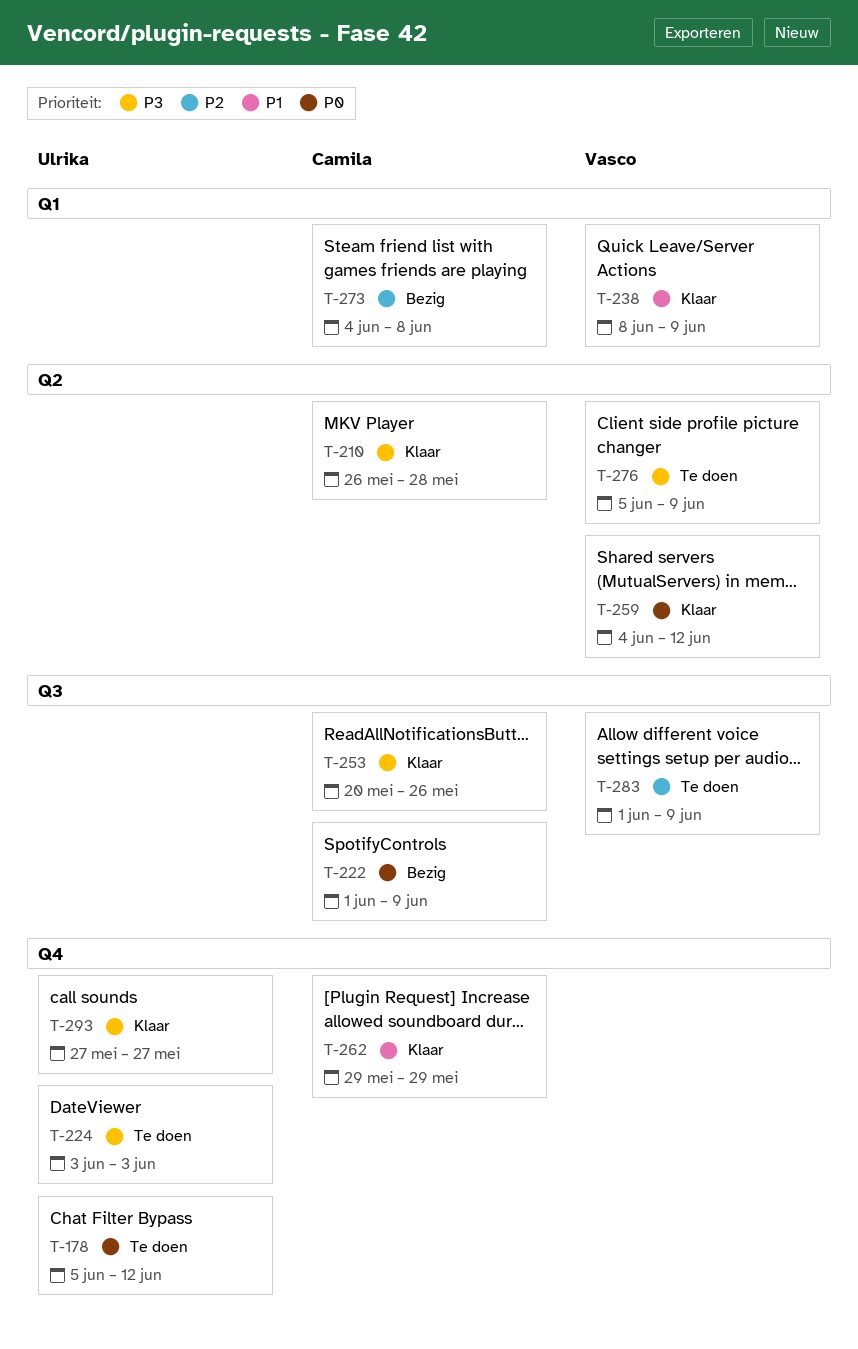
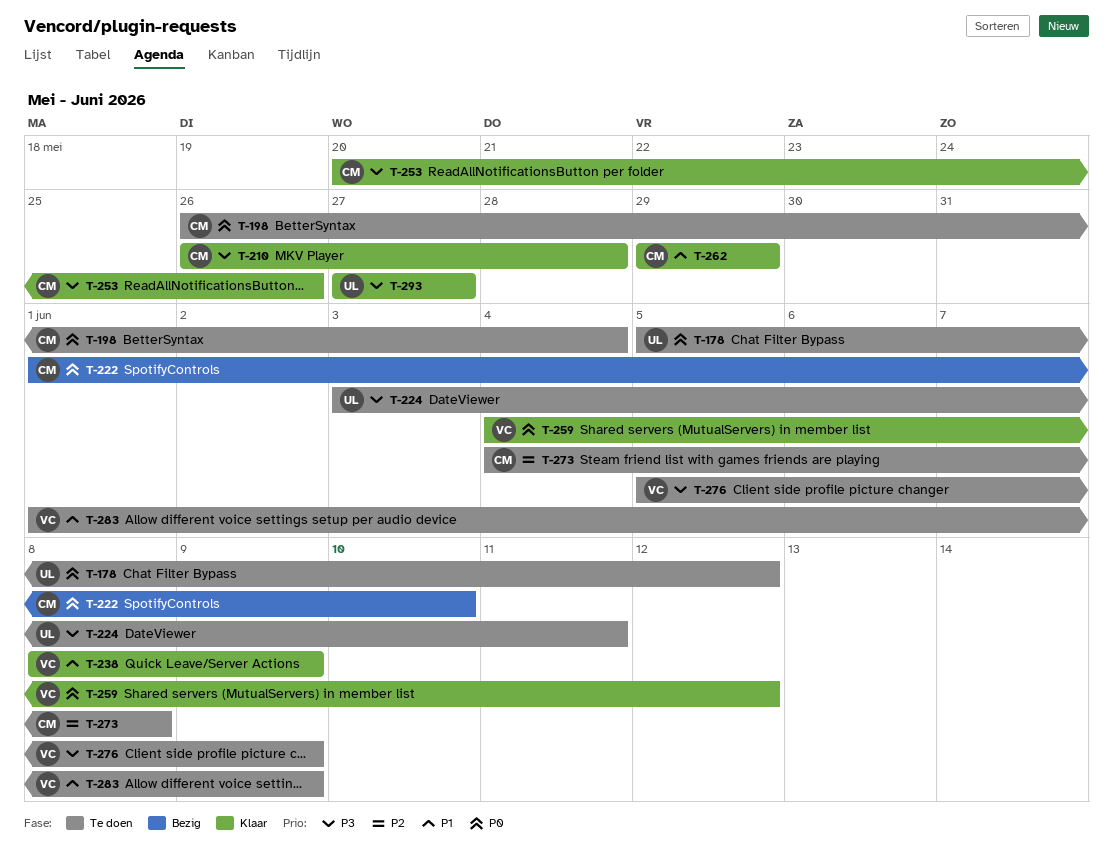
T-198: none -> present
T-222, due: Jun 9 -> Jun 10
T-224, due: Jun 3 -> Jun 11
T-273, status: Bezig -> Te doen
T-283, priority: P2 -> P1

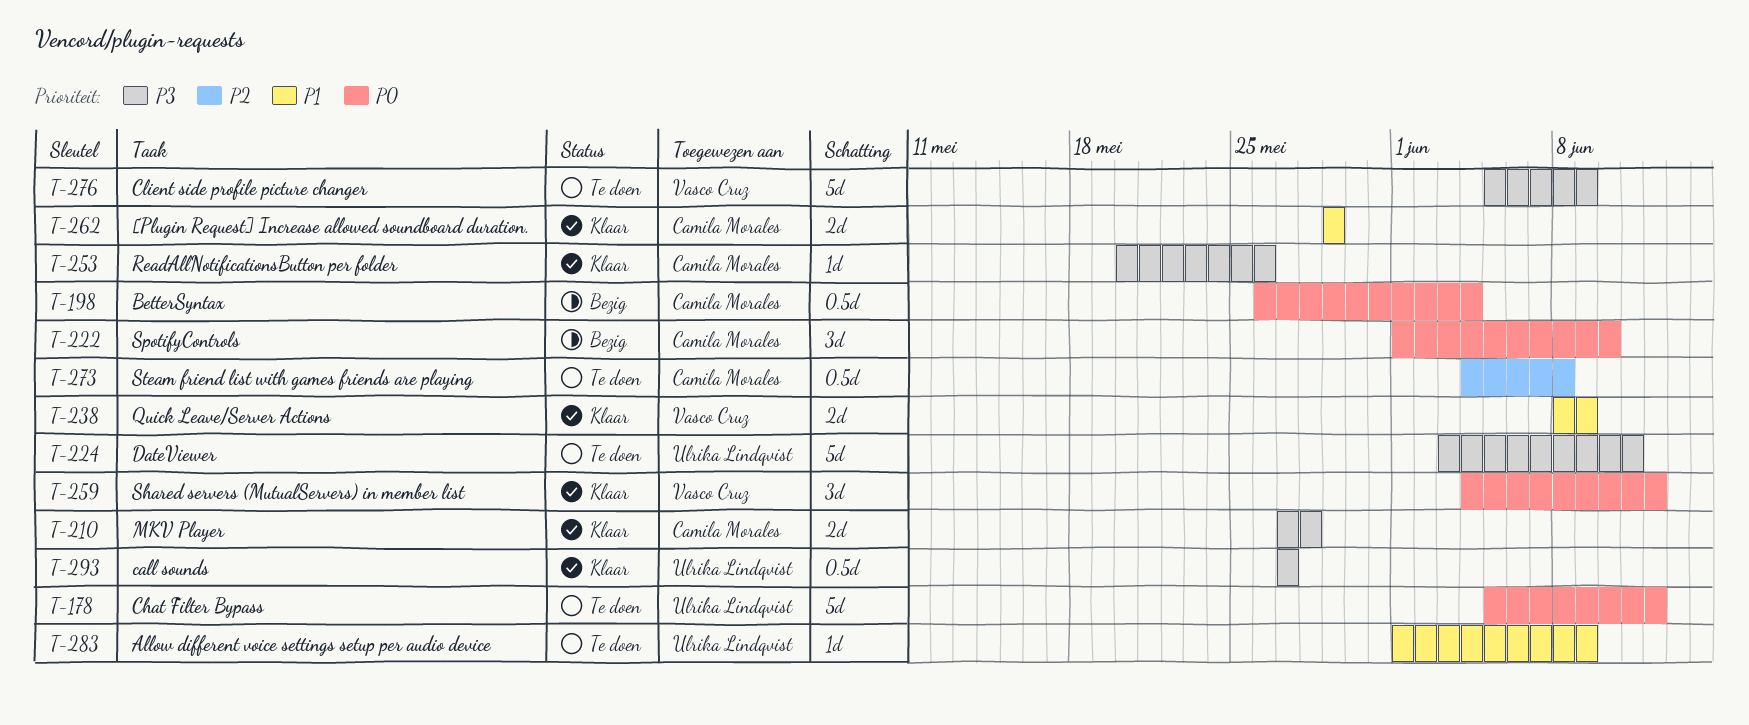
T-198, status: Te doen -> Bezig
T-210, start: May 26 -> May 27
T-283, owner: Vasco Cruz -> Ulrika Lindqvist

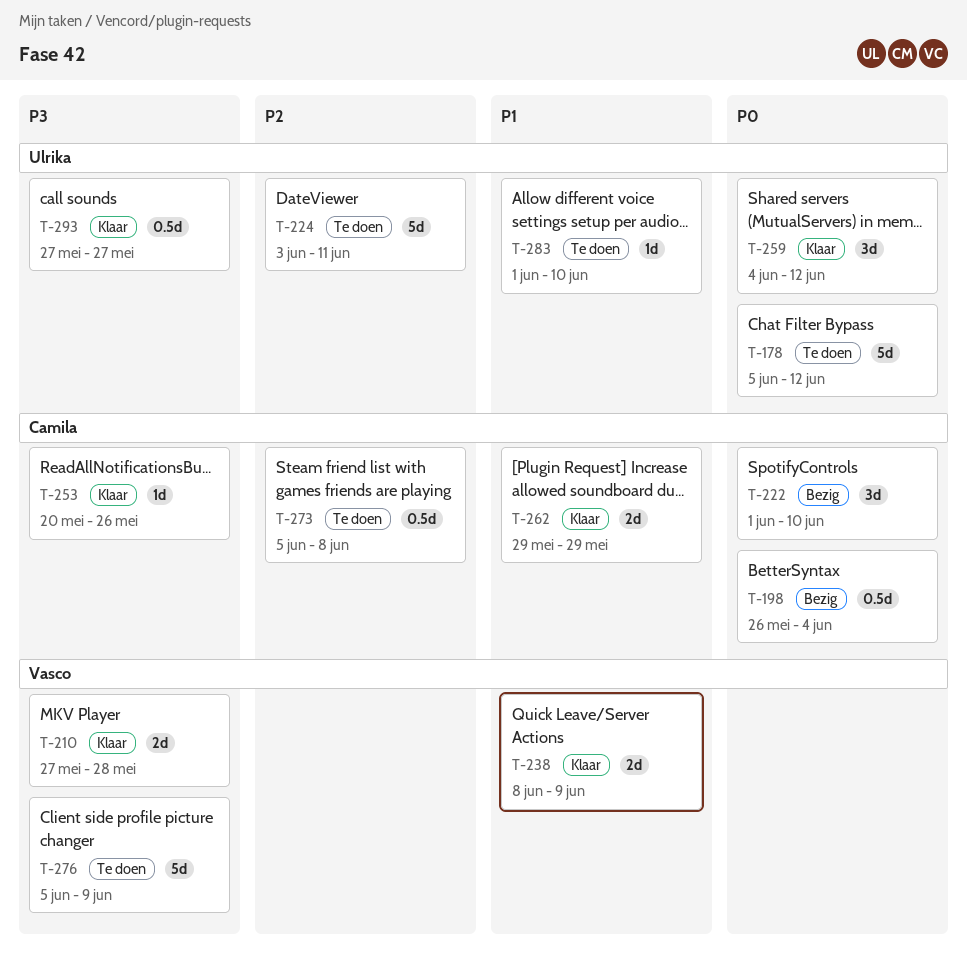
T-210, owner: Camila Morales -> Vasco Cruz
T-224, priority: P3 -> P2
T-259, owner: Vasco Cruz -> Ulrika Lindqvist
T-273, start: Jun 4 -> Jun 5
T-283, due: Jun 9 -> Jun 10

